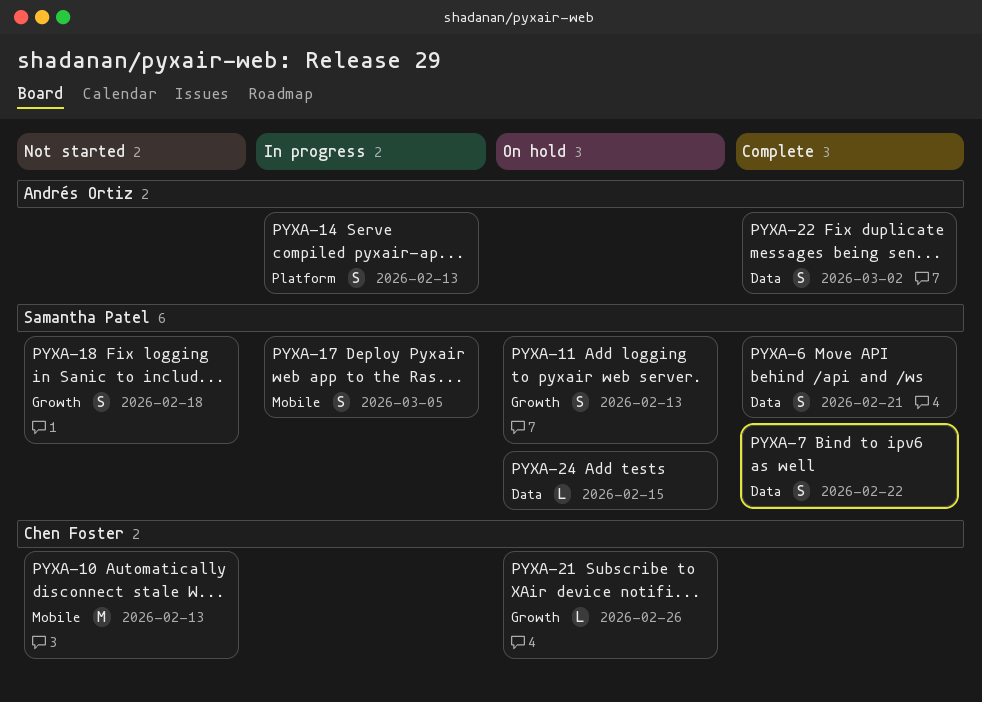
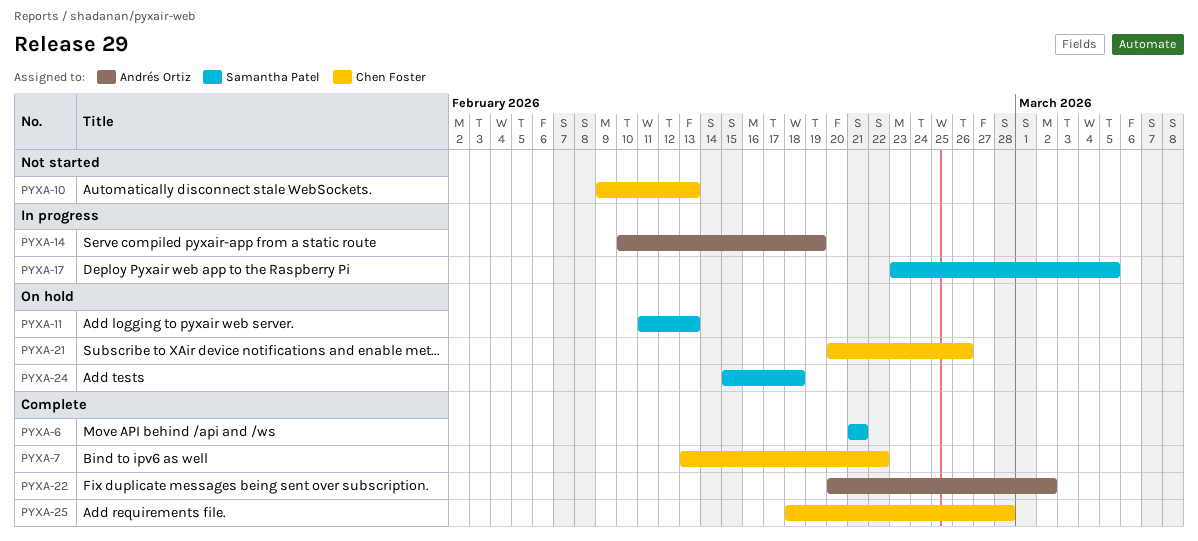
PYXA-7, owner: Samantha Patel -> Chen Foster
PYXA-14, due: Feb 13 -> Feb 19
PYXA-18: present -> none
PYXA-24, due: Feb 15 -> Feb 18
PYXA-25: none -> present

